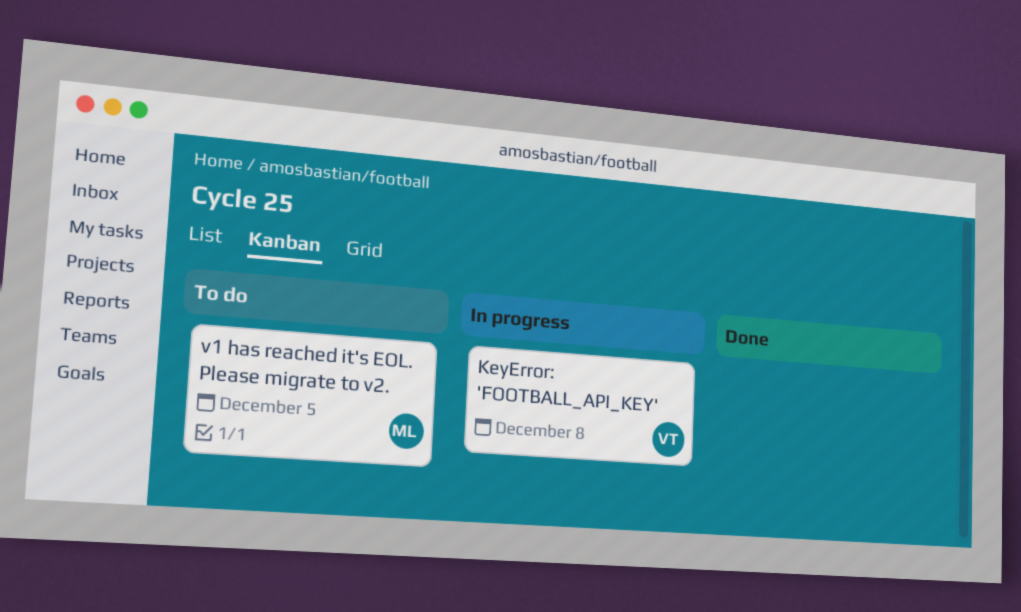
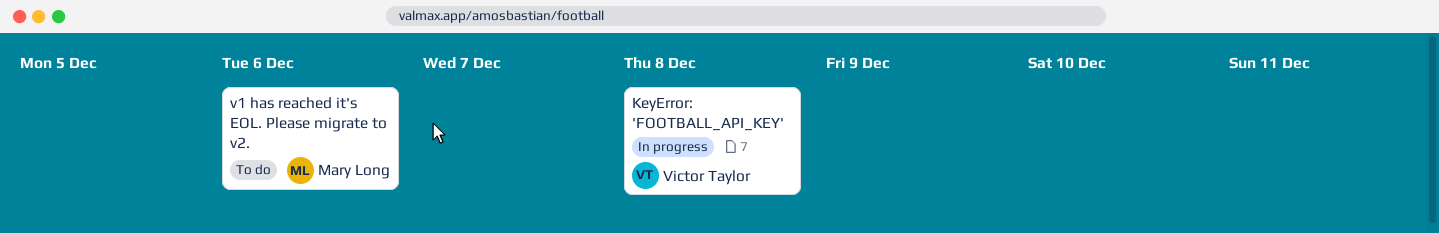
v1 has reached it's EOL. Please migrate to v2., due: Dec 5 -> Dec 6

